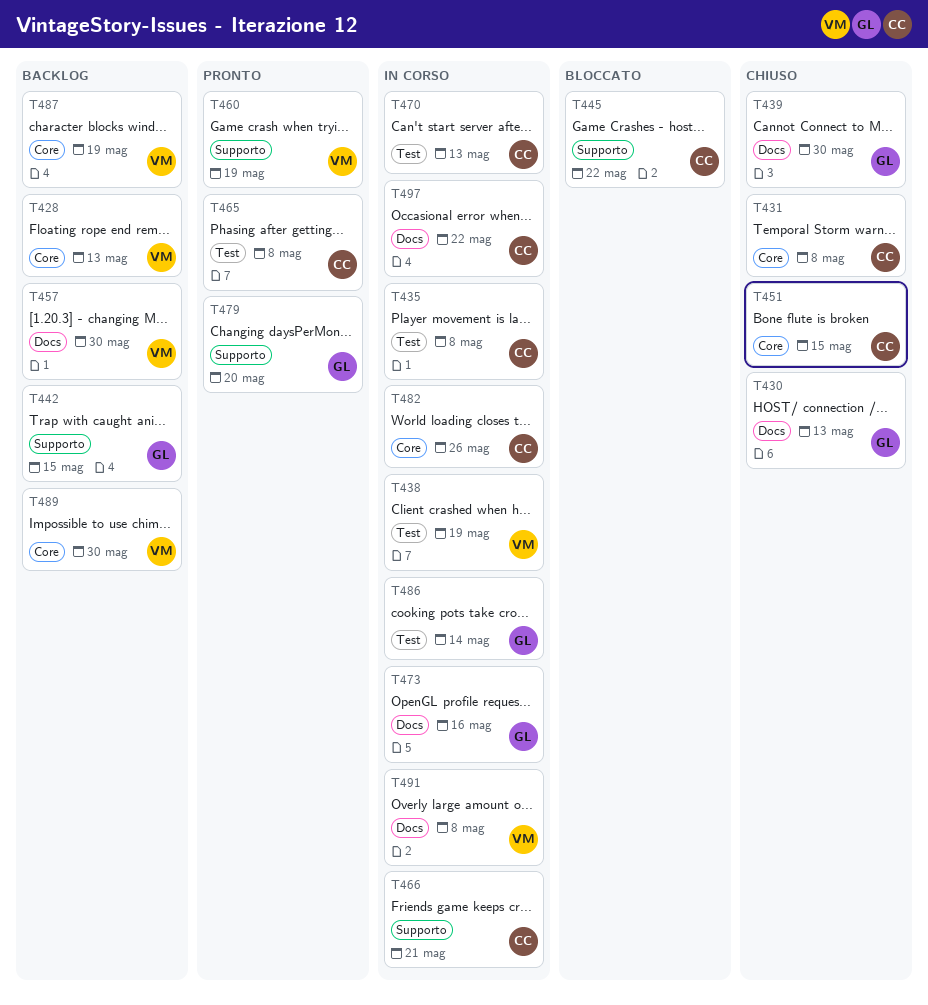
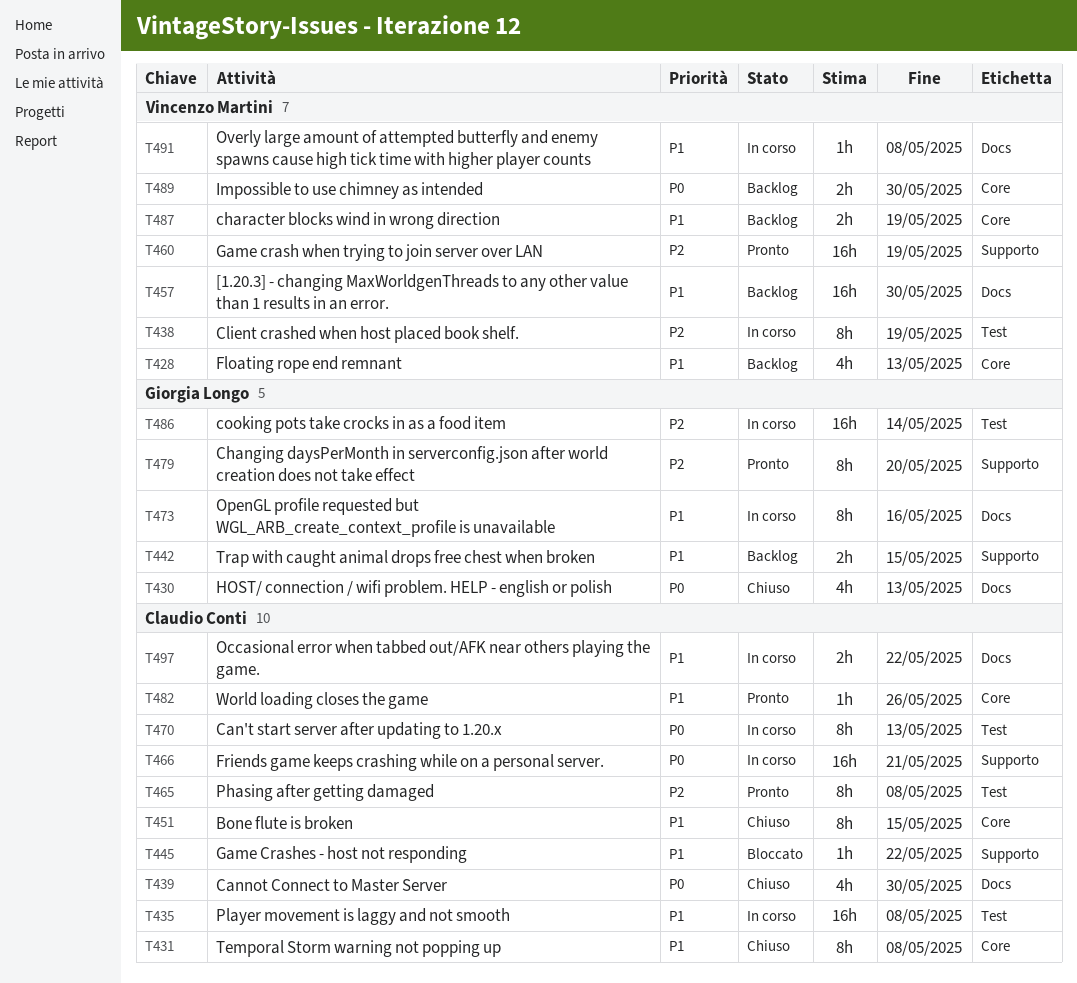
T439, owner: Giorgia Longo -> Claudio Conti
T482, status: In corso -> Pronto

